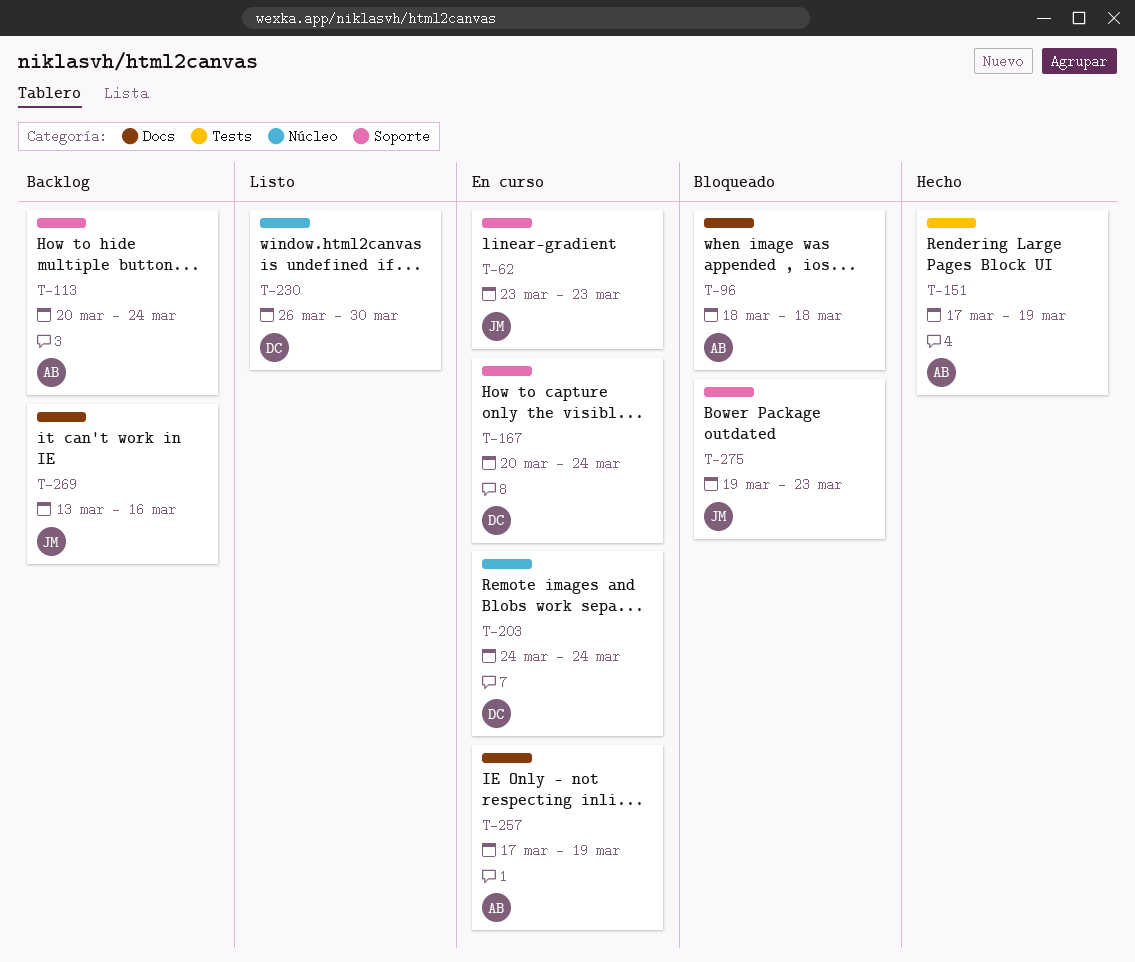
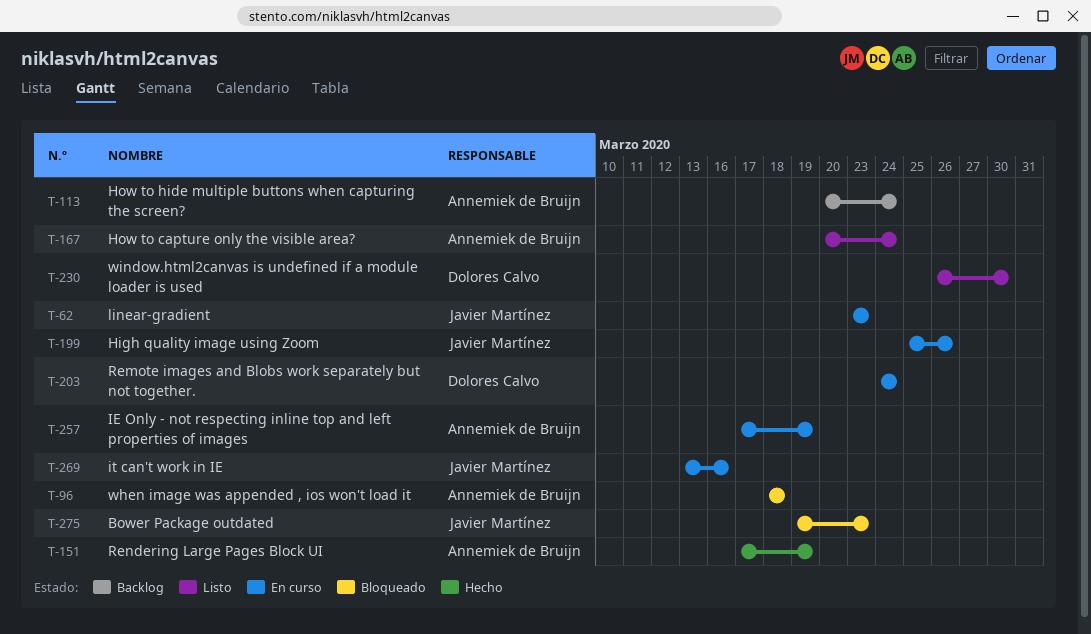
T-167, status: En curso -> Listo
T-167, owner: Dolores Calvo -> Annemiek de Bruijn
T-199: none -> present
T-269, status: Backlog -> En curso

